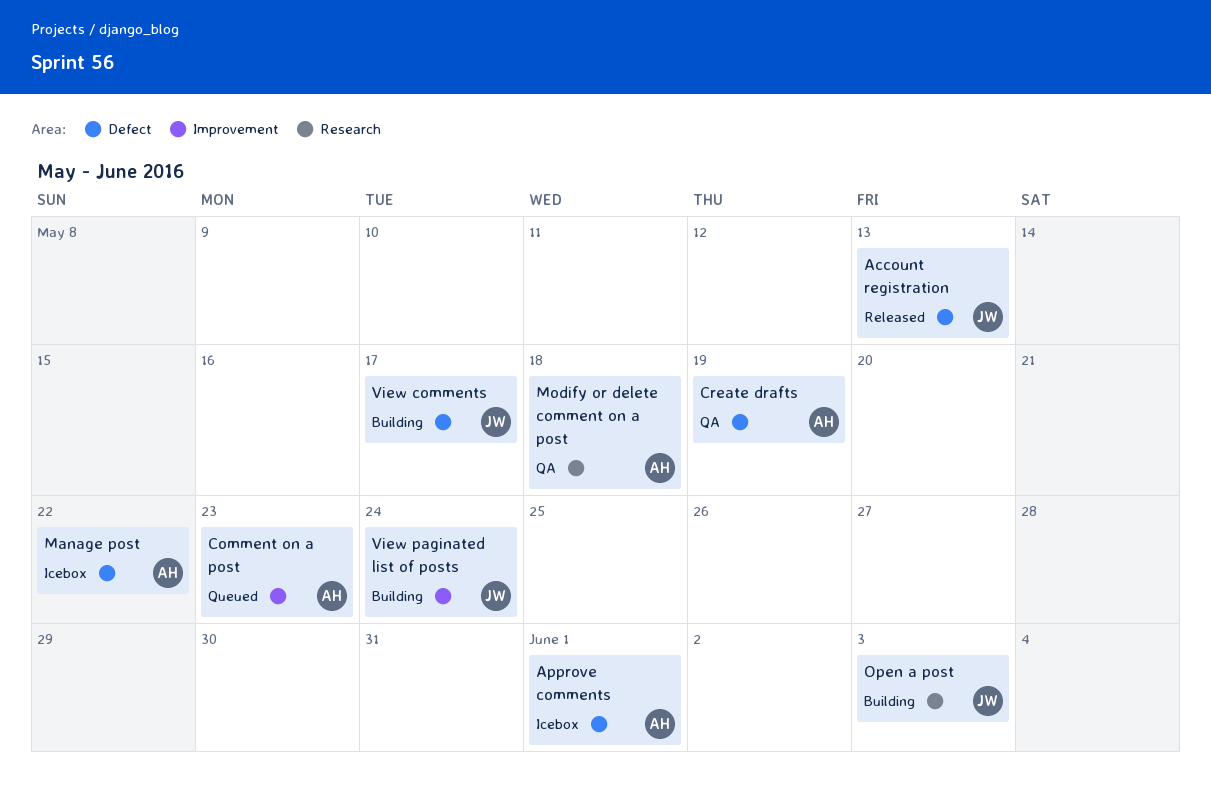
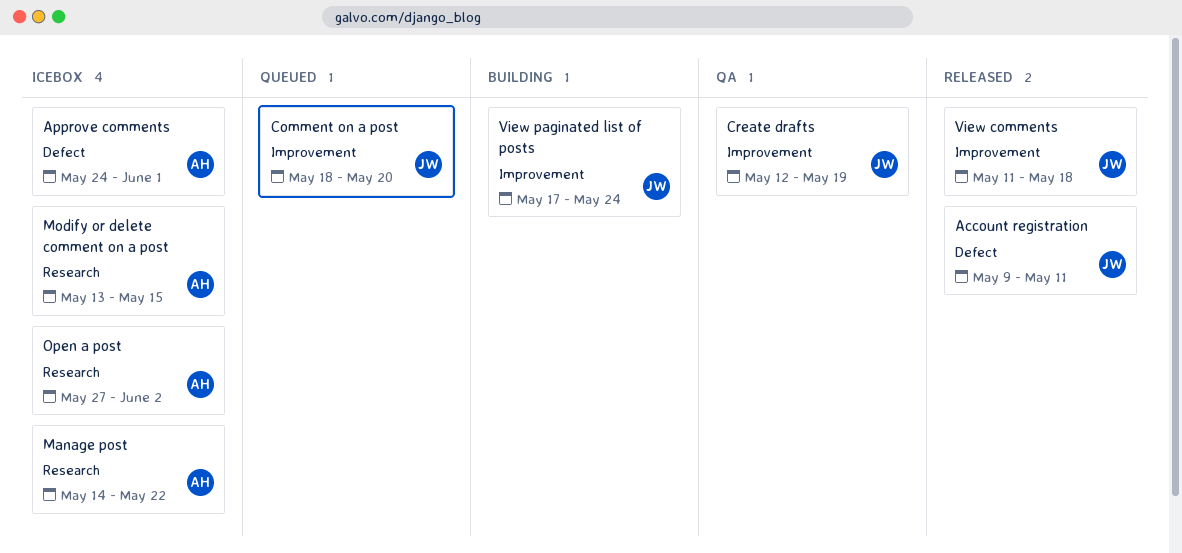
Account registration, due: May 13 -> May 11
Comment on a post, owner: AH -> JW
Comment on a post, due: May 23 -> May 20
Create drafts, owner: AH -> JW
Create drafts, label: Defect -> Improvement
Manage post, label: Defect -> Research
Modify or delete comment on a post, status: QA -> Icebox
Modify or delete comment on a post, due: May 18 -> May 15
Open a post, status: Building -> Icebox
Open a post, owner: JW -> AH
Open a post, due: Jun 3 -> Jun 2
View comments, status: Building -> Released
View comments, label: Defect -> Improvement
View comments, due: May 17 -> May 18

